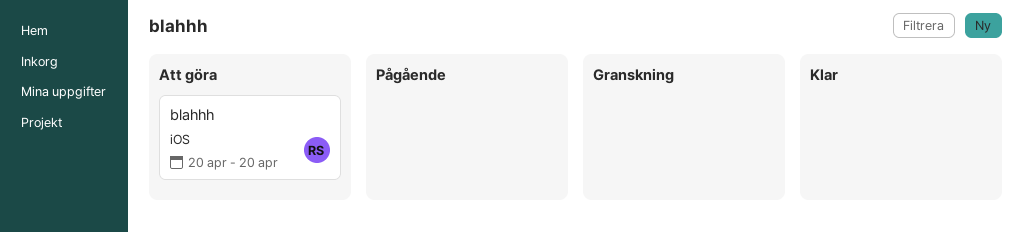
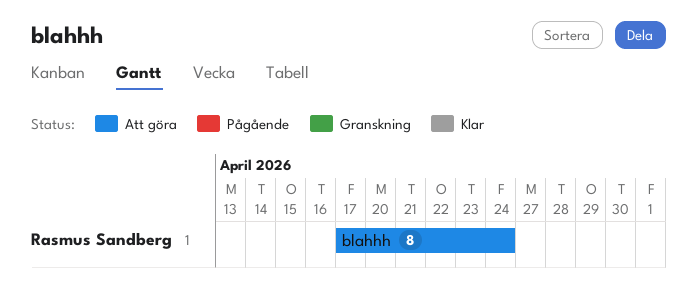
blahhh, start: Apr 20 -> Apr 17
blahhh, due: Apr 20 -> Apr 24

